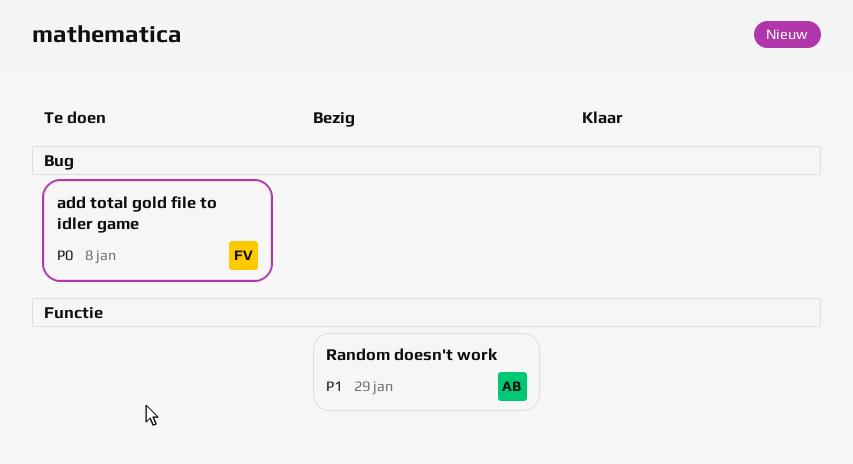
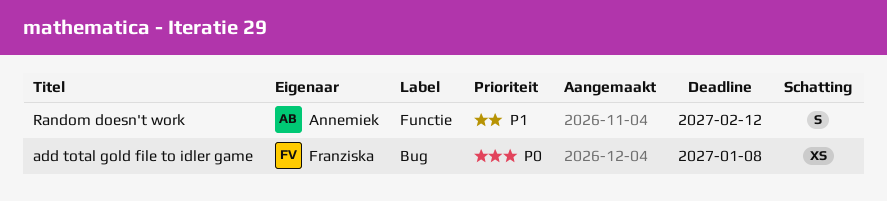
Random doesn't work, due: Jan 29 -> Feb 12

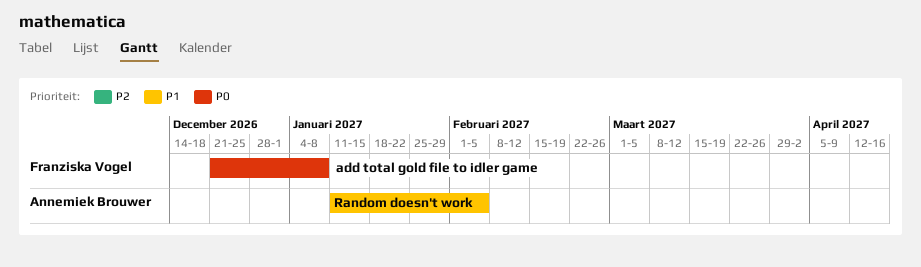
Random doesn't work, due: Feb 12 -> Feb 5

